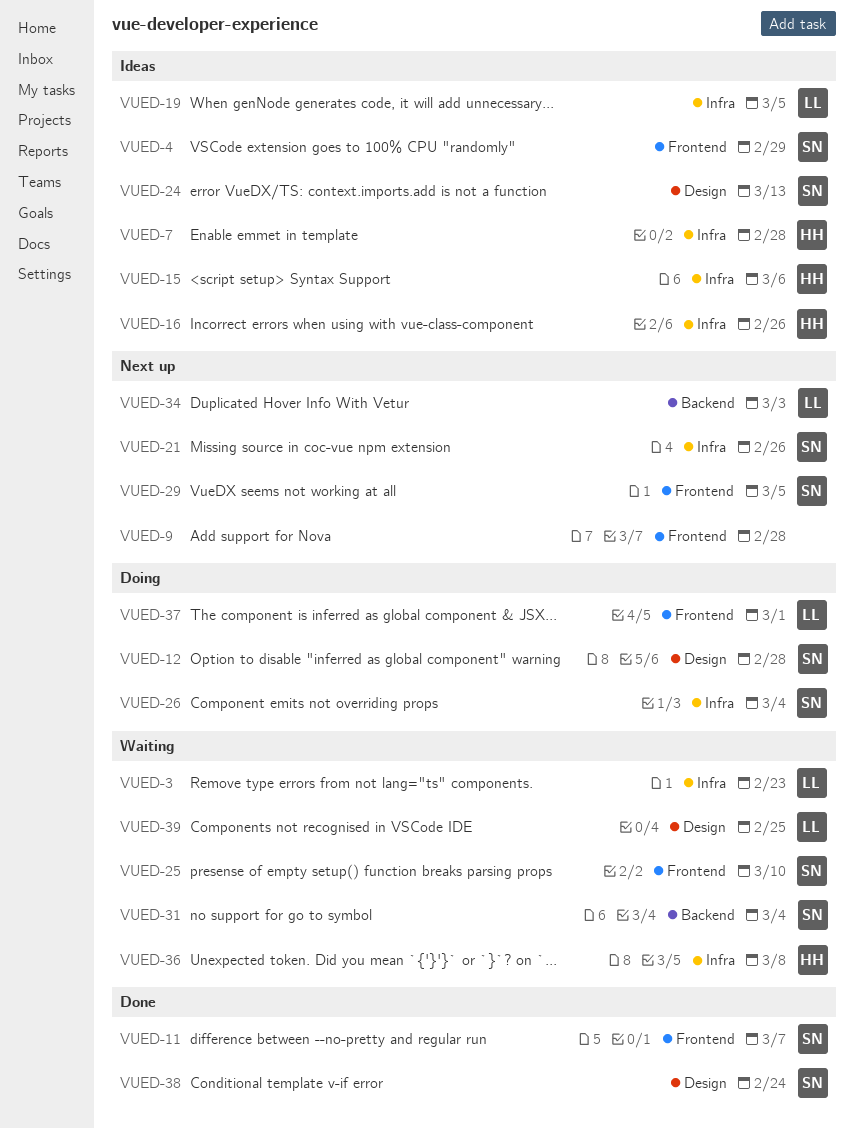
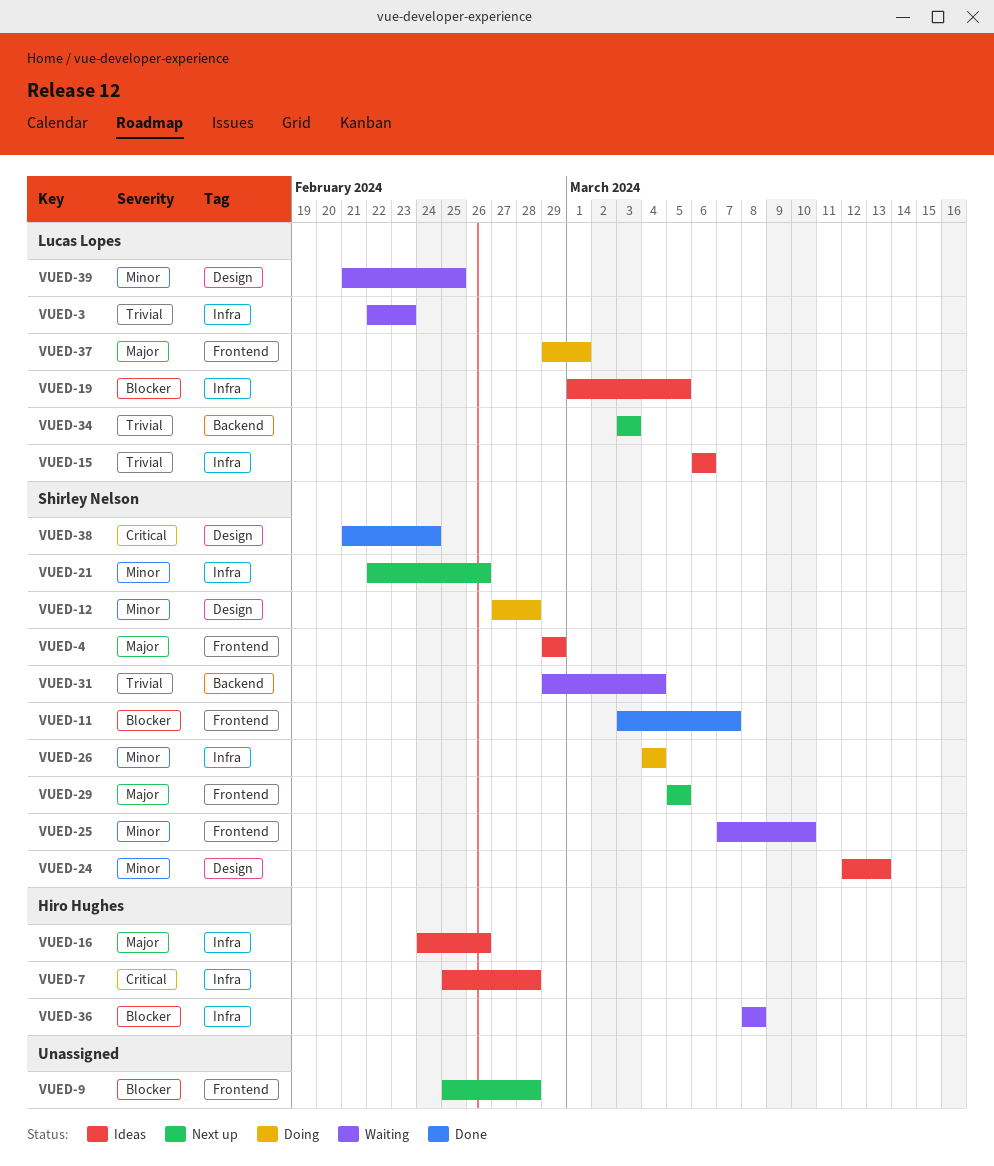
VUED-15, owner: Hiro Hughes -> Lucas Lopes

